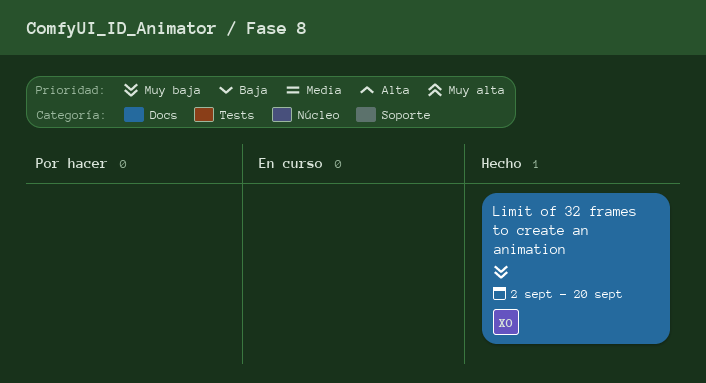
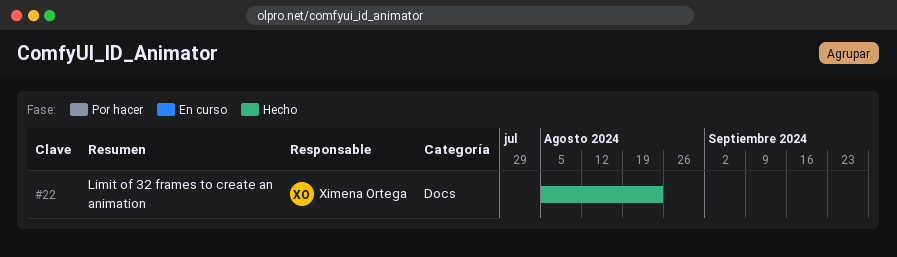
Limit of 32 frames to create an animation, start: Sep 2 -> Aug 5
Limit of 32 frames to create an animation, due: Sep 20 -> Aug 23

